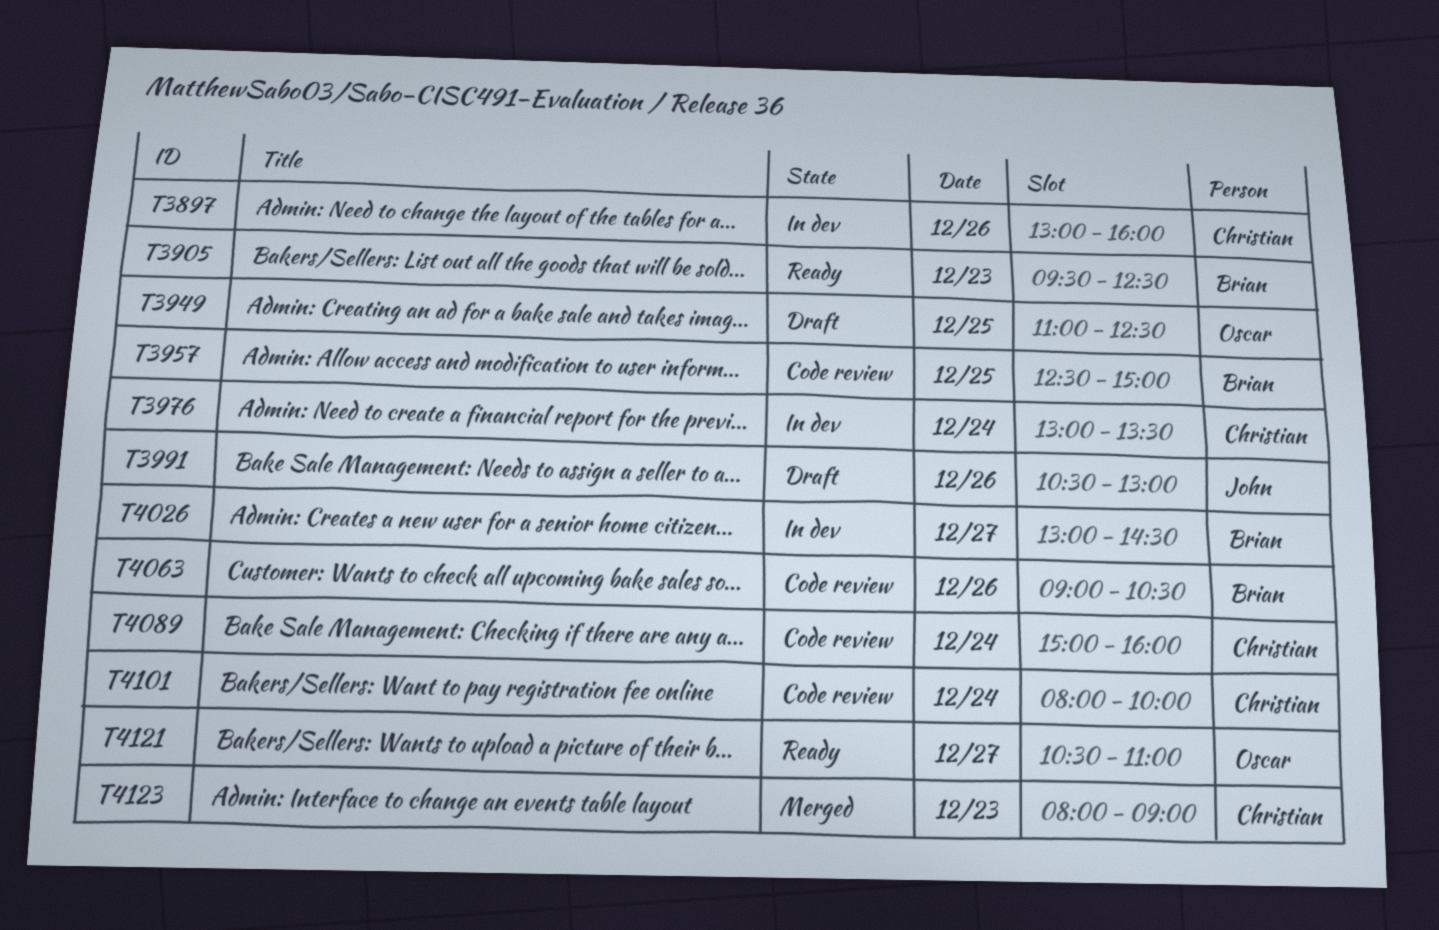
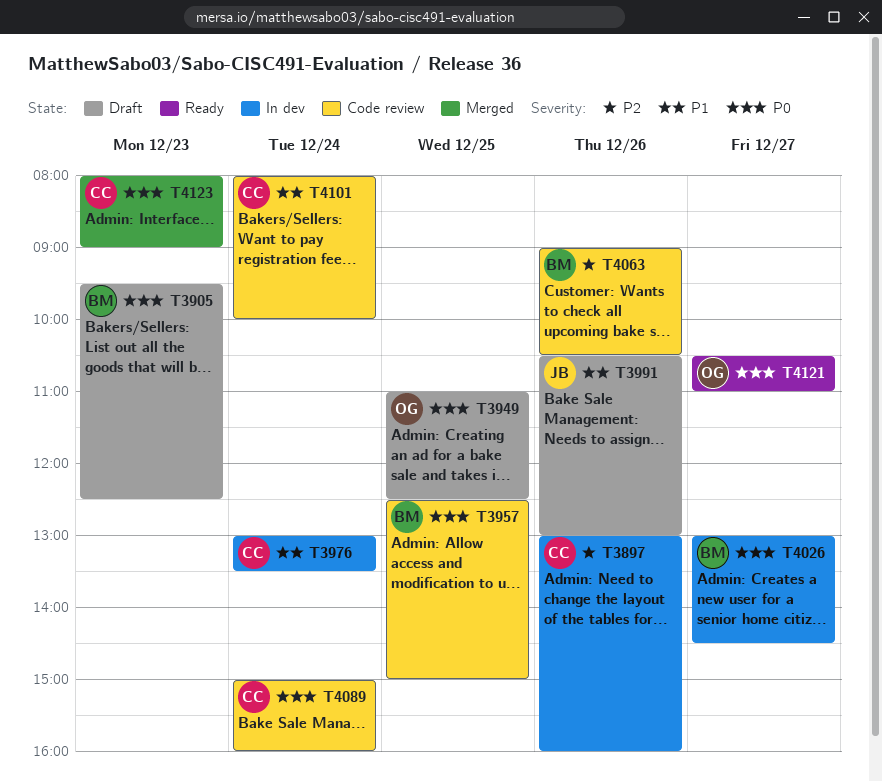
T3905, status: Ready -> Draft

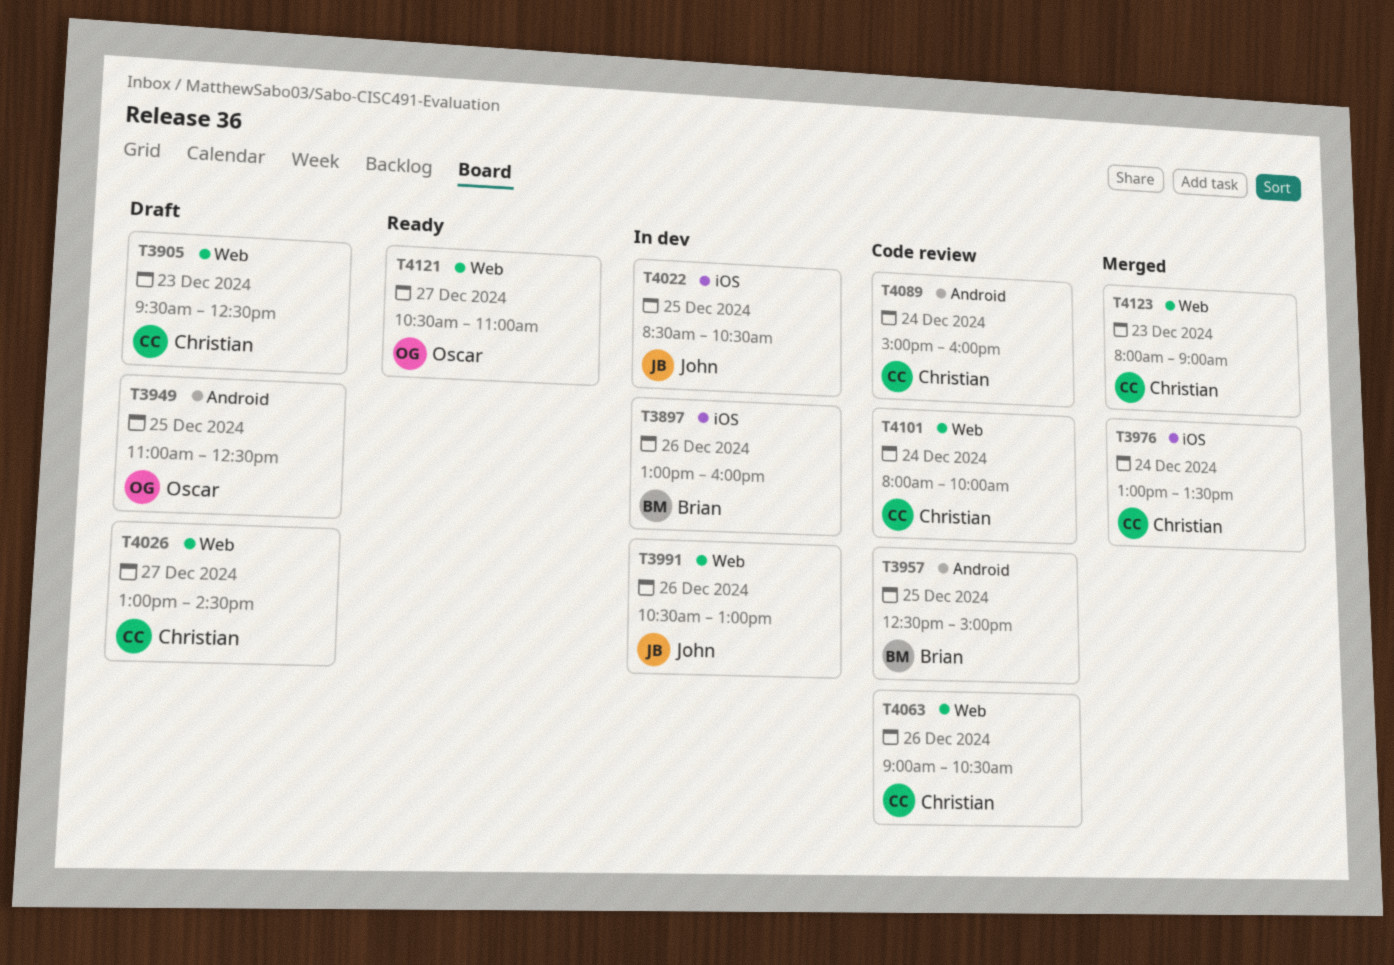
T3897, owner: Christian -> Brian
T3905, owner: Brian -> Christian
T3976, status: In dev -> Merged
T3991, status: Draft -> In dev
T4022: none -> present
T4026, status: In dev -> Draft
T4026, owner: Brian -> Christian
T4063, owner: Brian -> Christian

